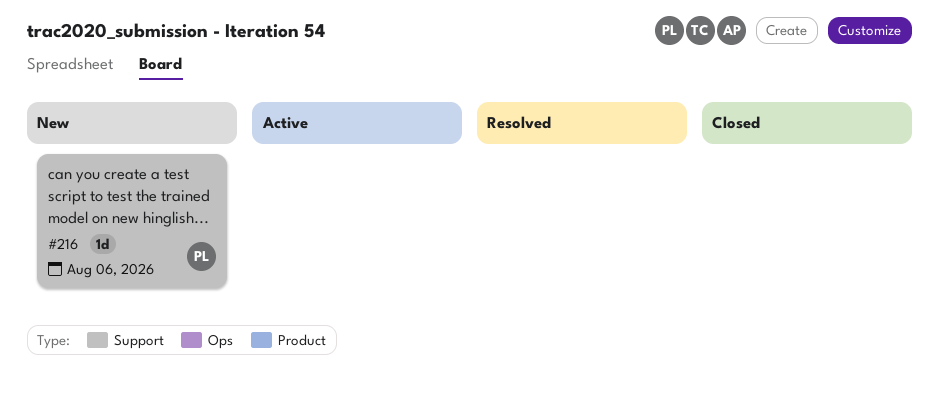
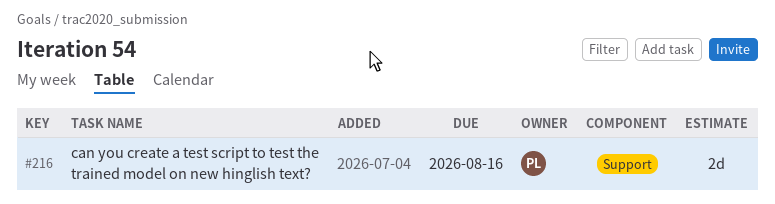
#216, estimate: 1d -> 2d
#216, due: Aug 6 -> Aug 16

